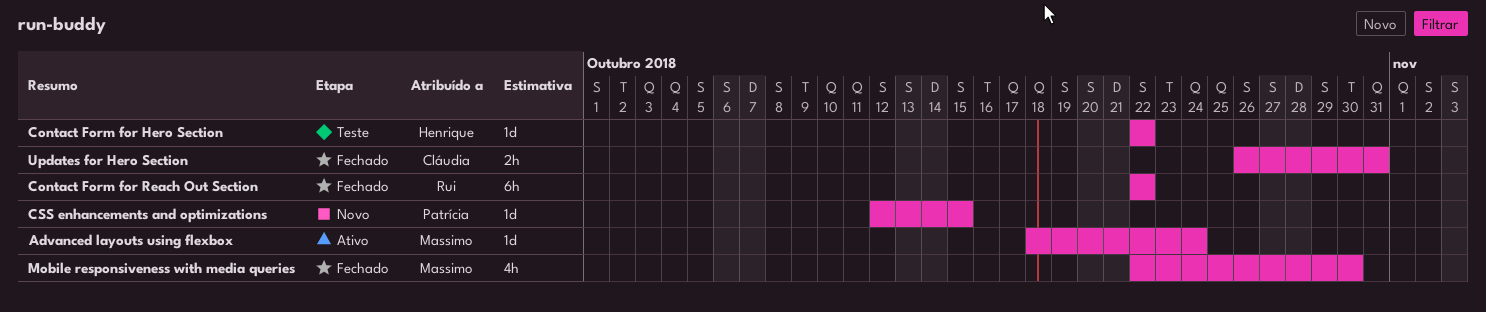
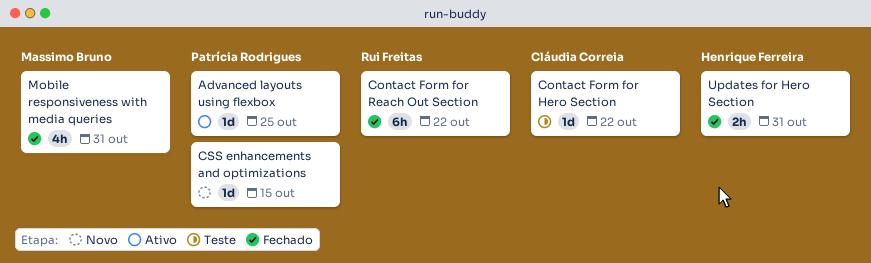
Advanced layouts using flexbox, owner: Massimo Bruno -> Patrícia Rodrigues
Advanced layouts using flexbox, due: Oct 24 -> Oct 25
Contact Form for Hero Section, owner: Henrique Ferreira -> Cláudia Correia
Mobile responsiveness with media queries, due: Oct 30 -> Oct 31
Updates for Hero Section, owner: Cláudia Correia -> Henrique Ferreira

